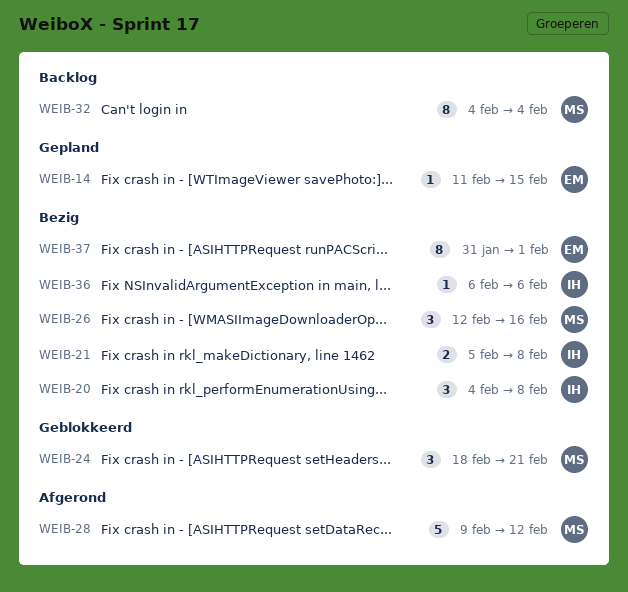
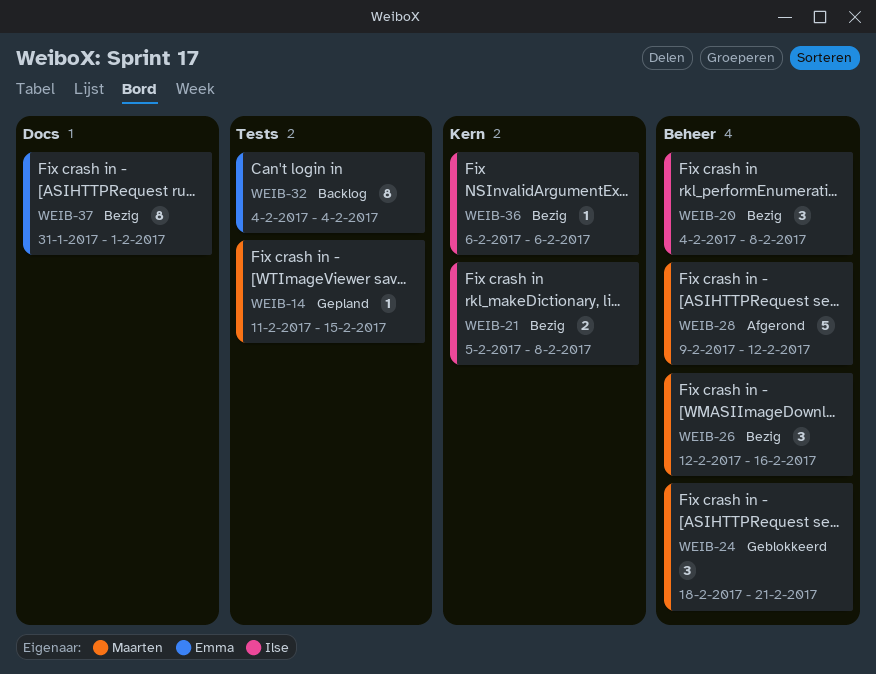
WEIB-14, owner: Emma -> Maarten
WEIB-32, owner: Maarten -> Emma

